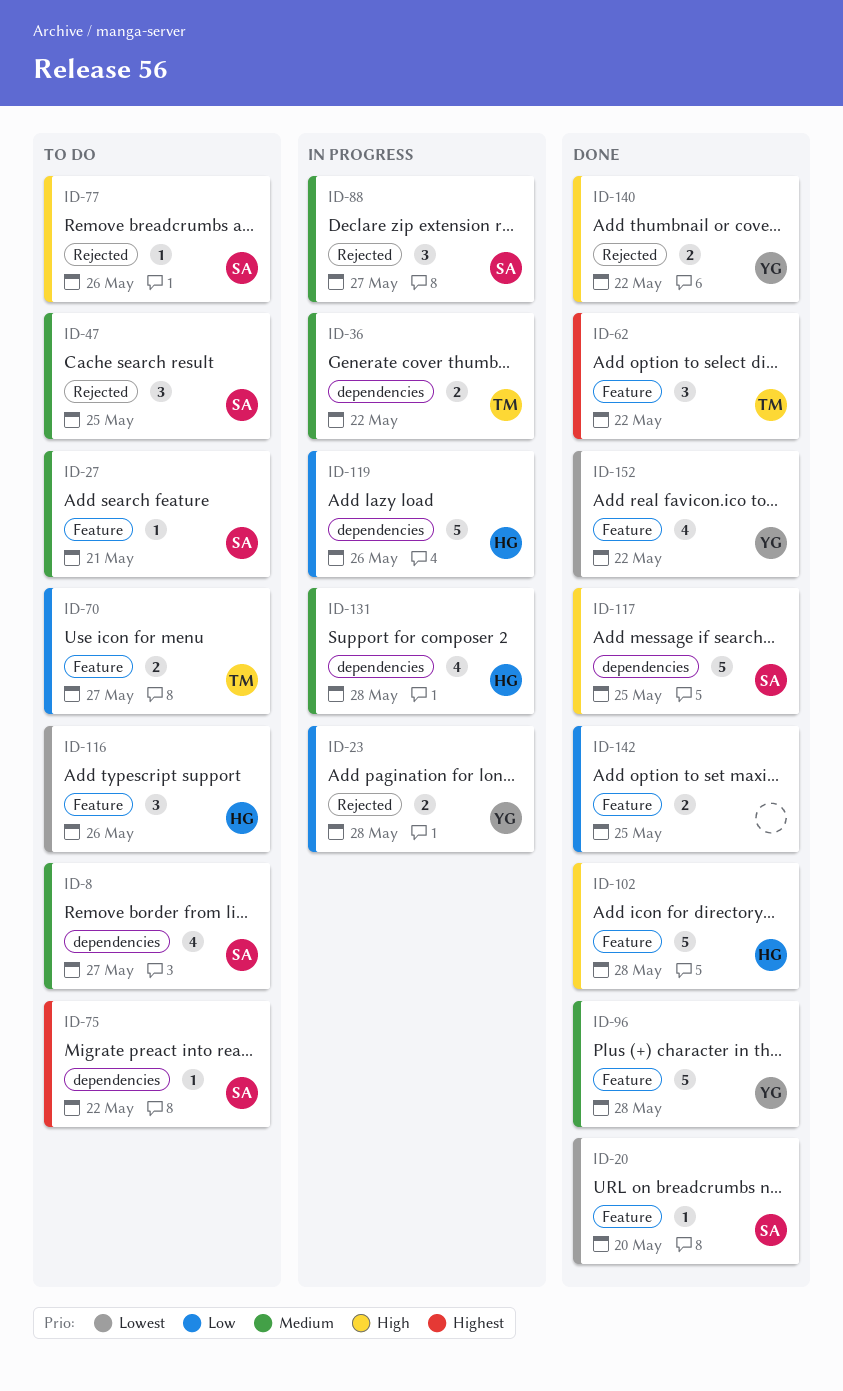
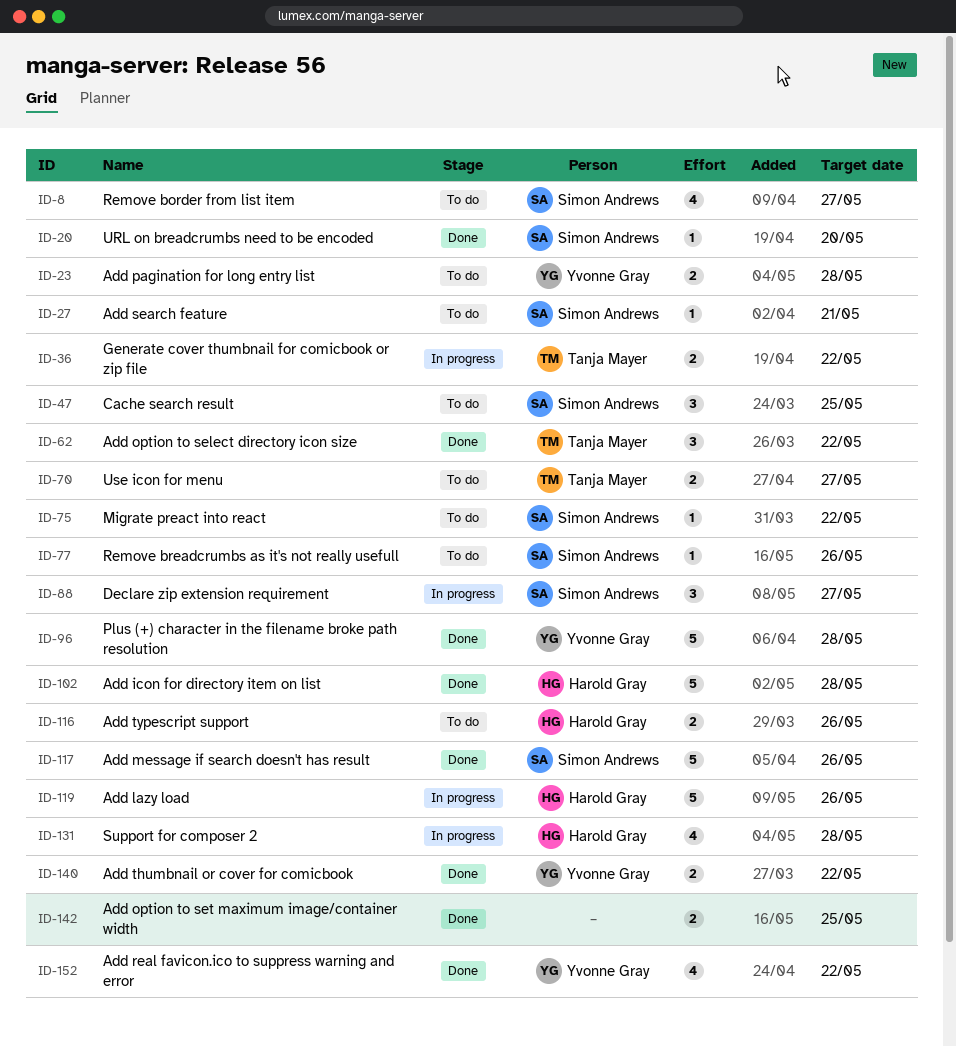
ID-23, status: In progress -> To do
ID-116, estimate: 3 -> 2
ID-117, due: May 25 -> May 26

